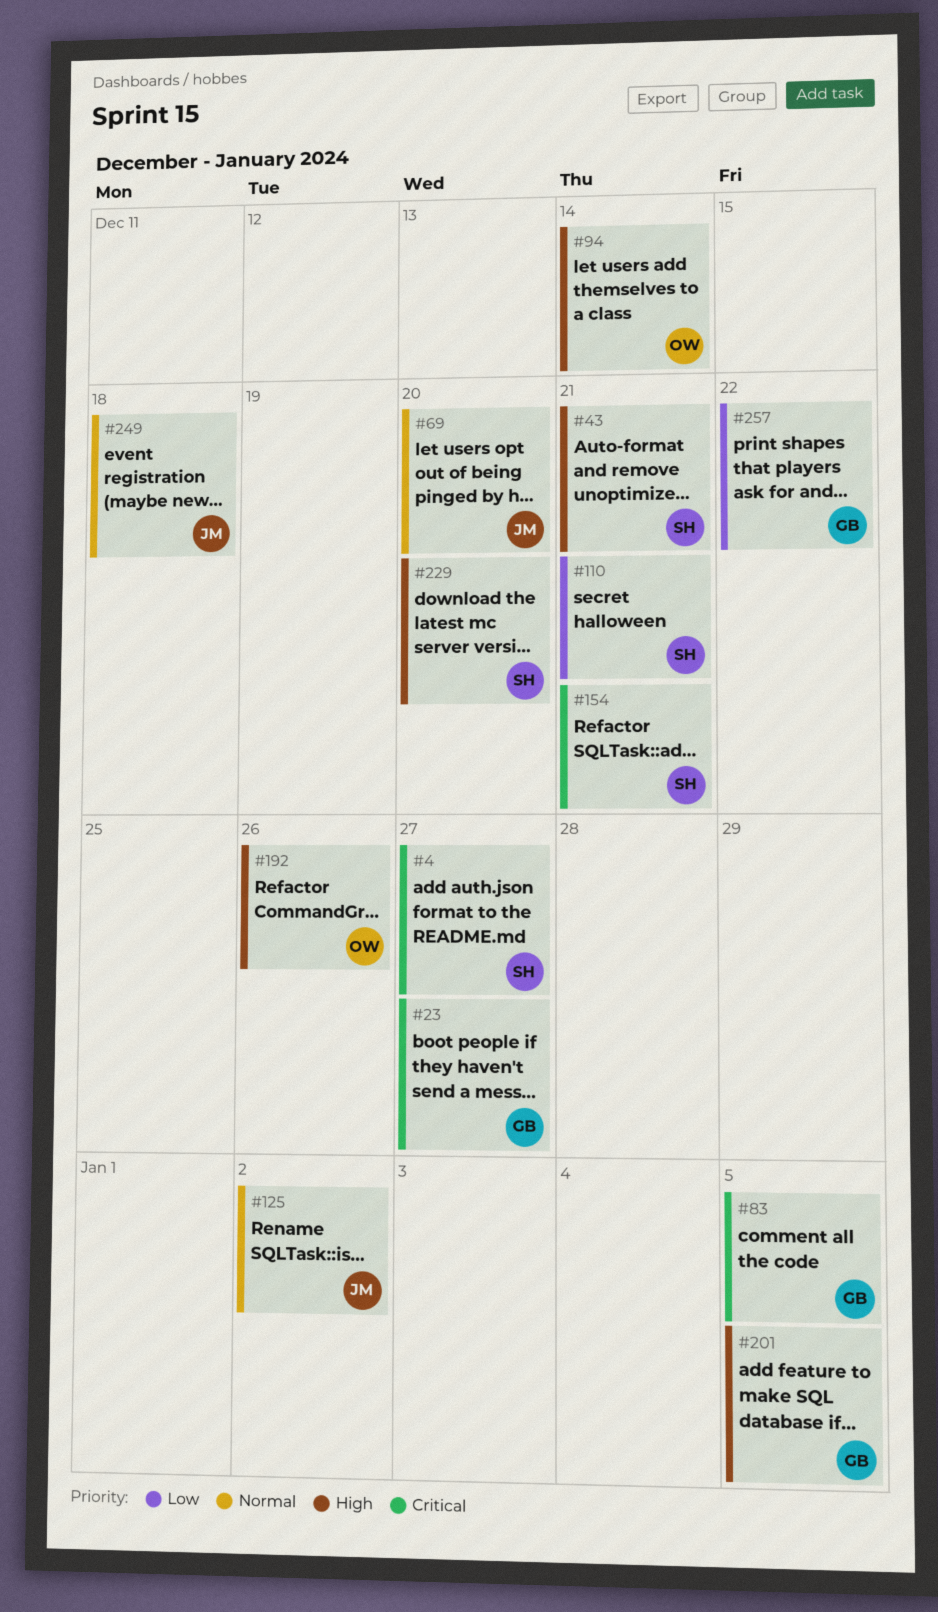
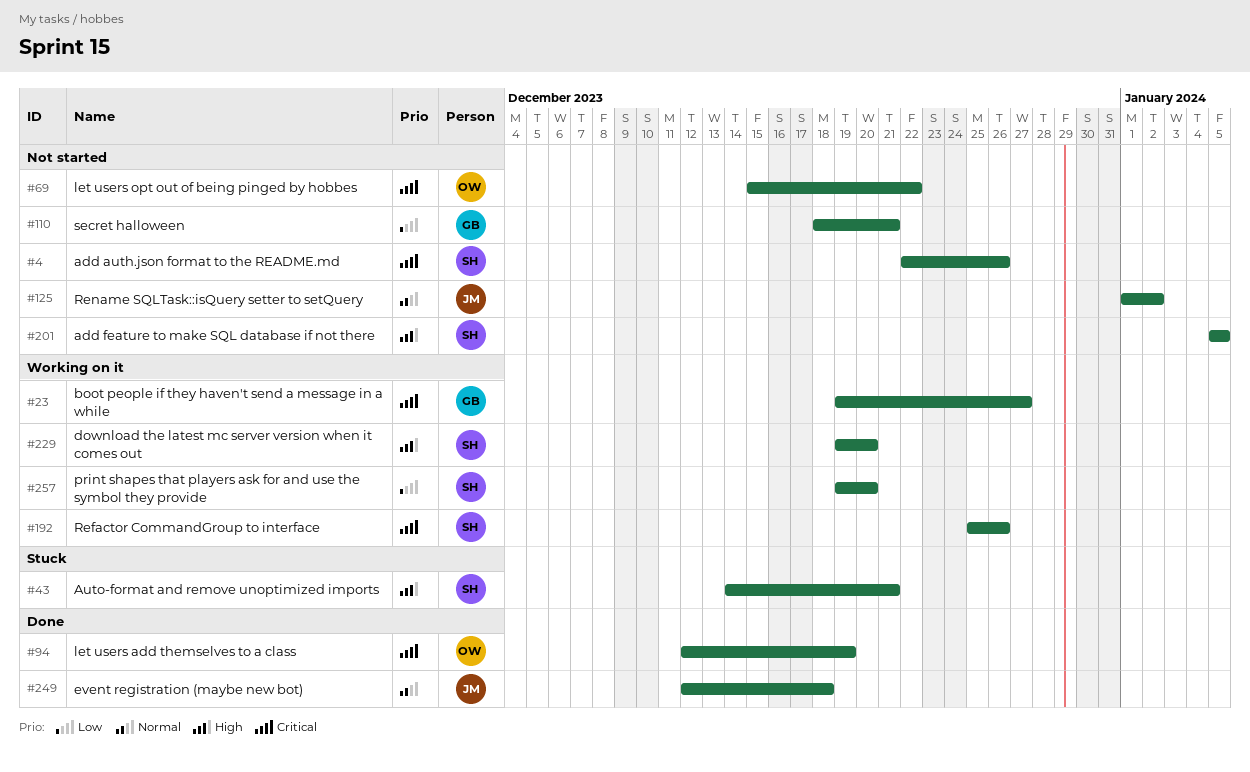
#4, due: Dec 27 -> Dec 26
#69, owner: JM -> OW
#69, priority: Normal -> Critical
#69, due: Dec 20 -> Dec 22
#83: present -> none
#94, priority: High -> Critical
#94, due: Dec 14 -> Dec 19
#110, owner: SH -> GB
#154: present -> none
#192, owner: OW -> SH
#192, priority: High -> Critical
#201, owner: GB -> SH
#257, owner: GB -> SH
#257, due: Dec 22 -> Dec 20

